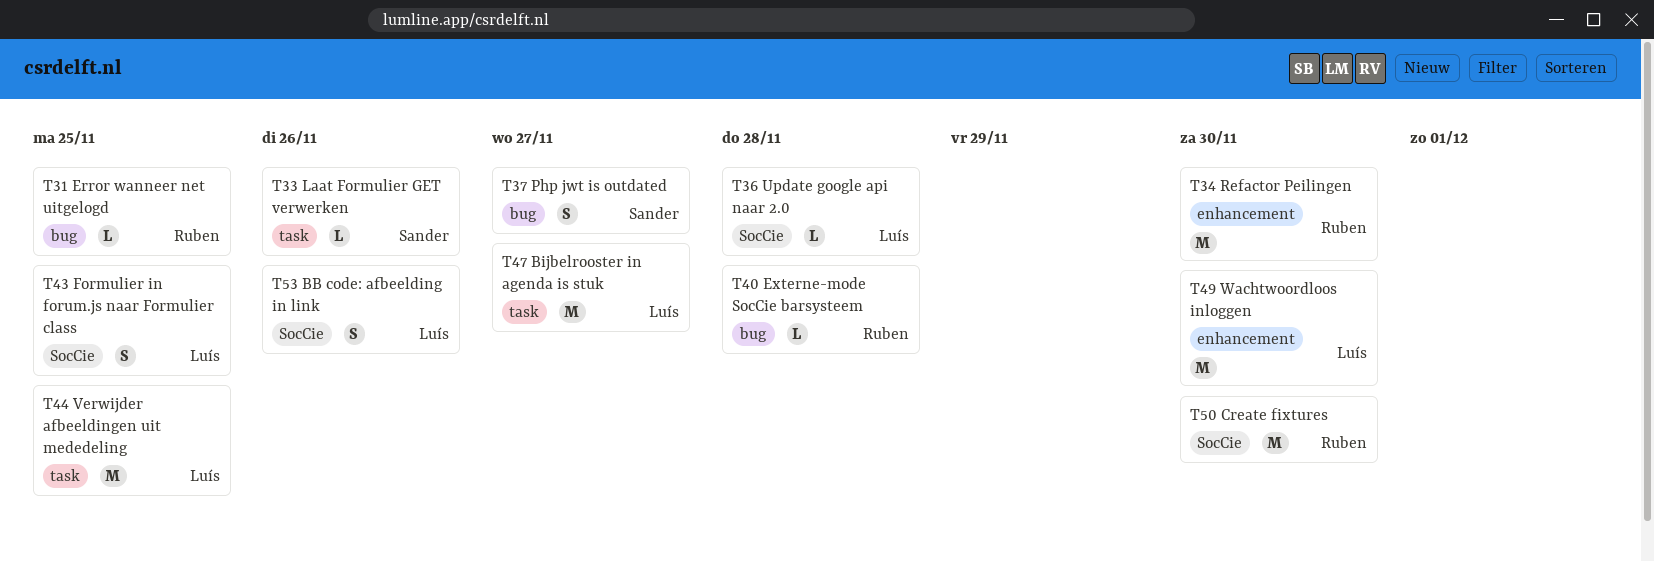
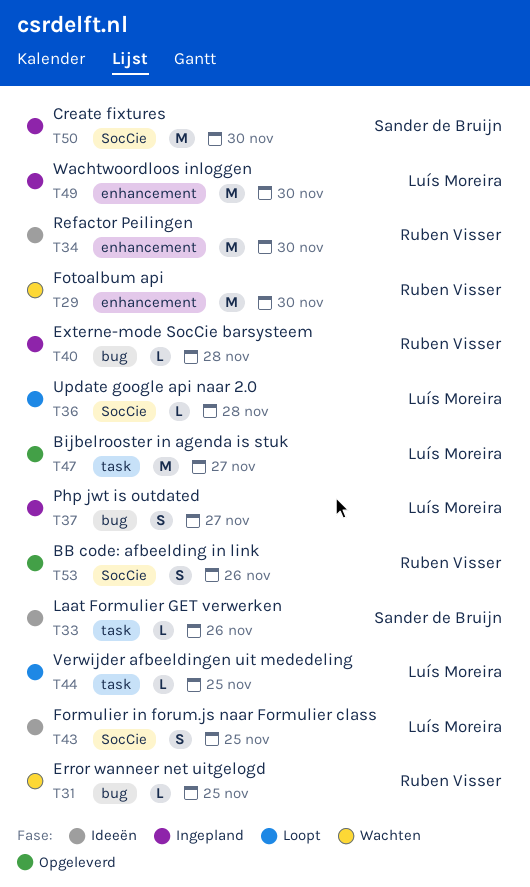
T29: none -> present
T37, owner: Sander de Bruijn -> Luís Moreira
T44, estimate: M -> L
T50, owner: Ruben Visser -> Sander de Bruijn
T53, owner: Luís Moreira -> Ruben Visser

